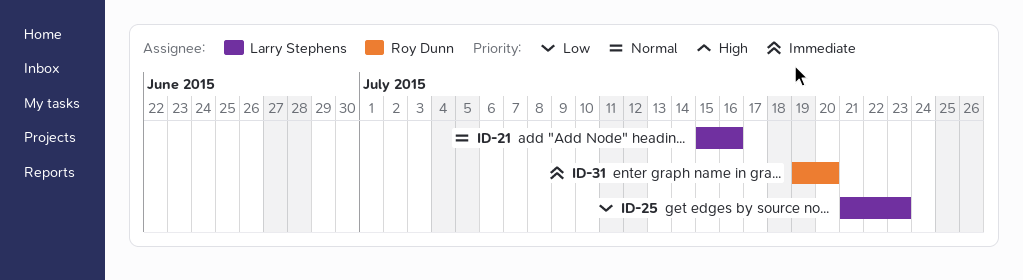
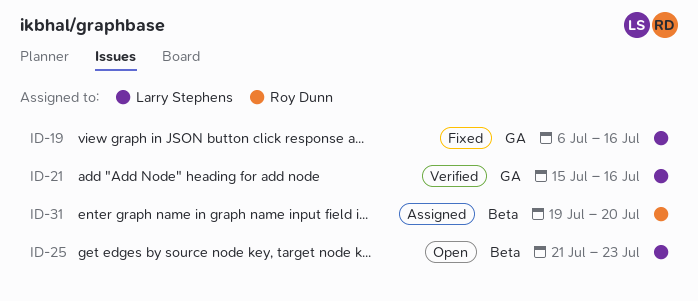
ID-19: none -> present

